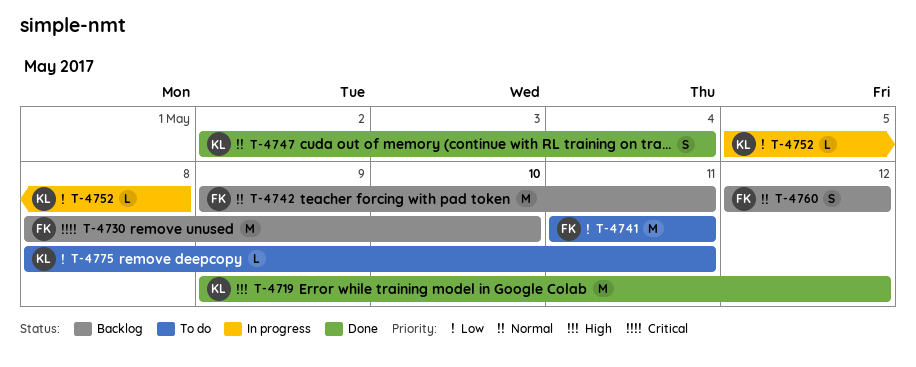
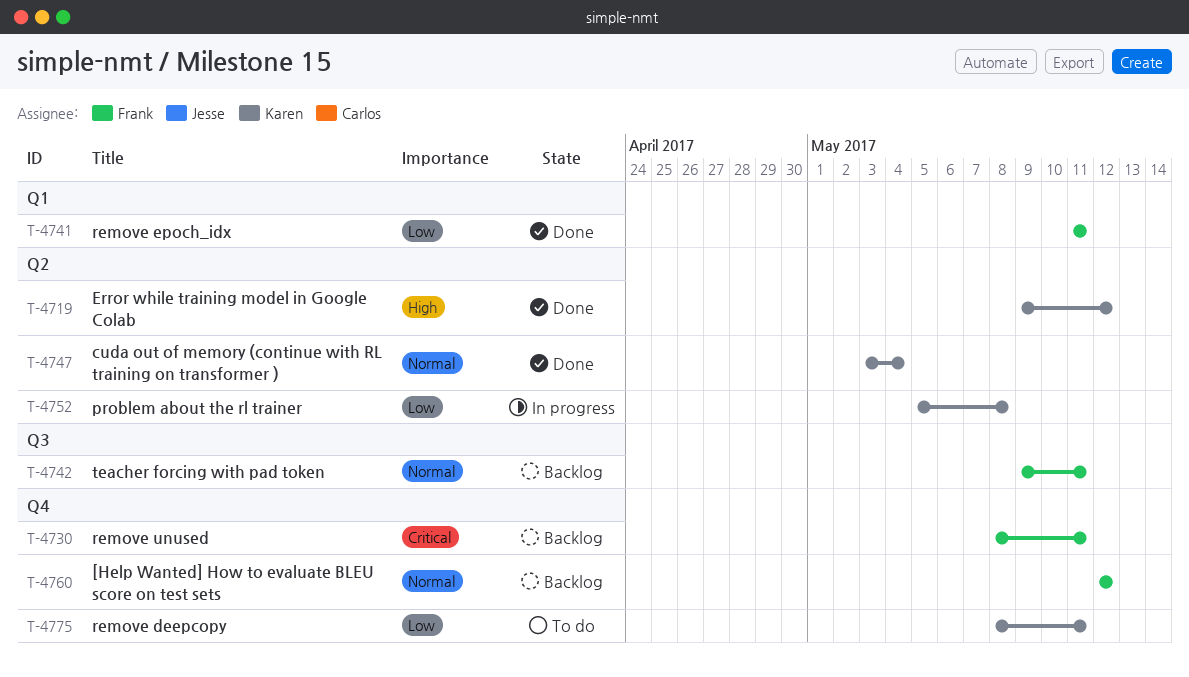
T-4730, due: May 10 -> May 11
T-4741, status: To do -> Done
T-4747, start: May 2 -> May 3

